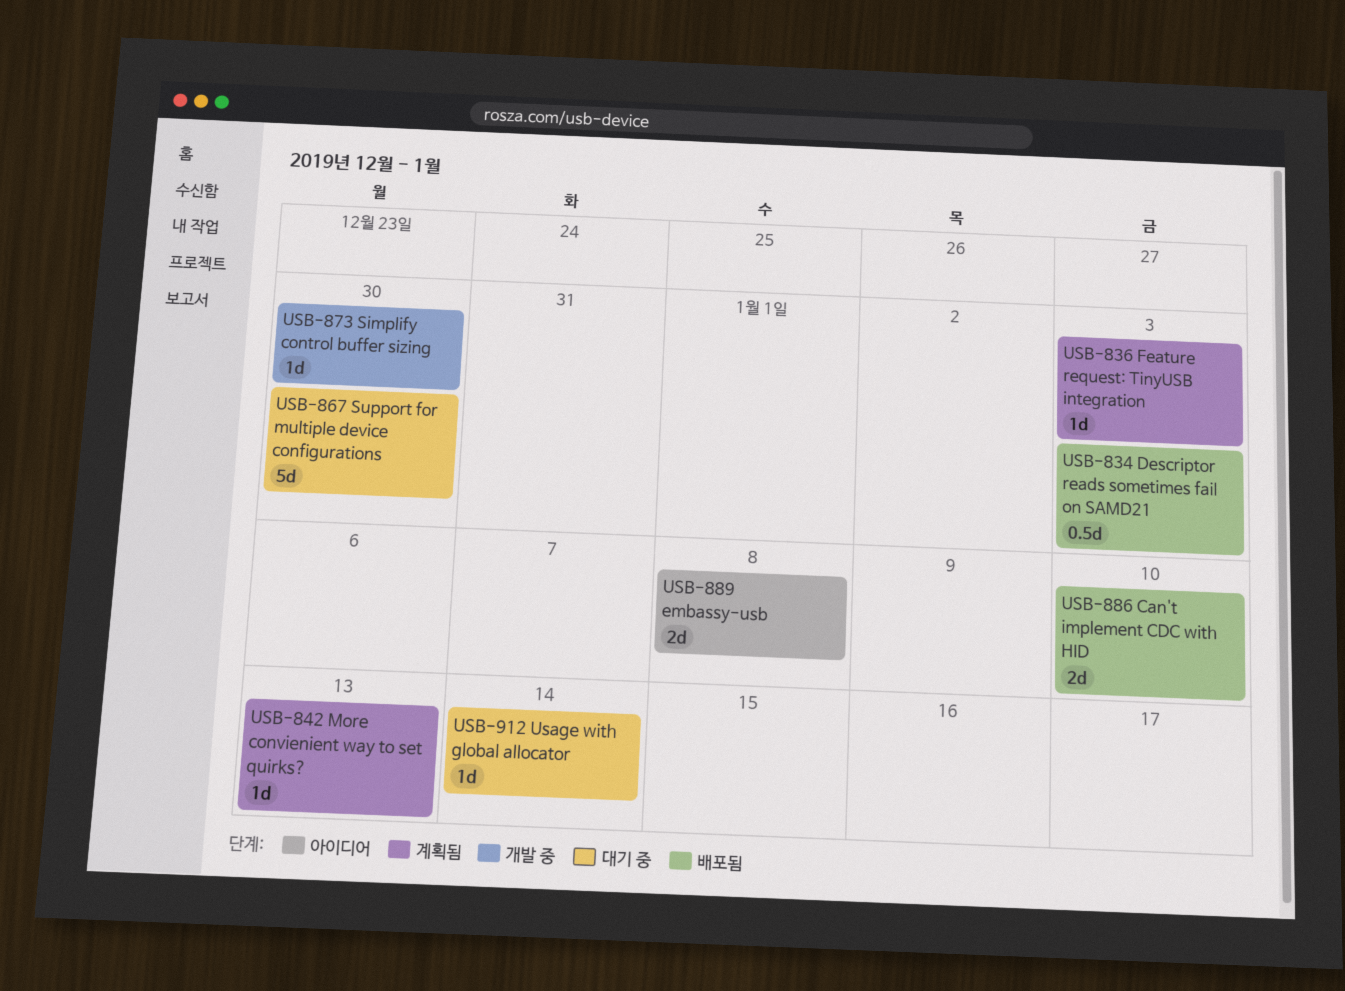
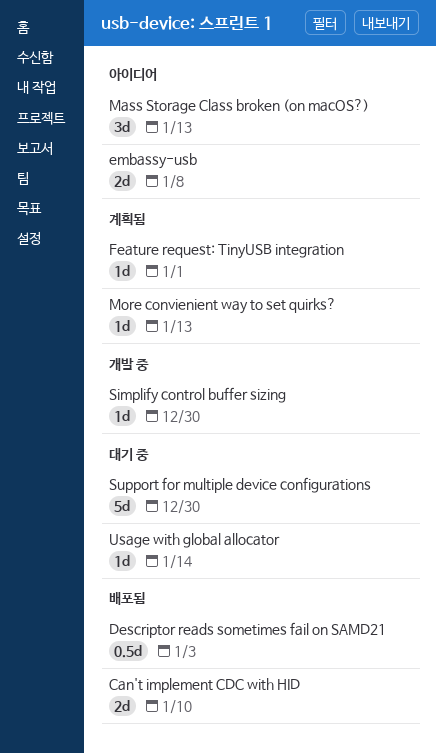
Feature request: TinyUSB integration, due: Jan 3 -> Jan 1
Mass Storage Class broken (on macOS?): none -> present

